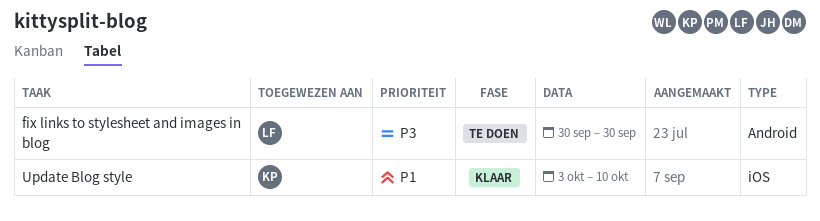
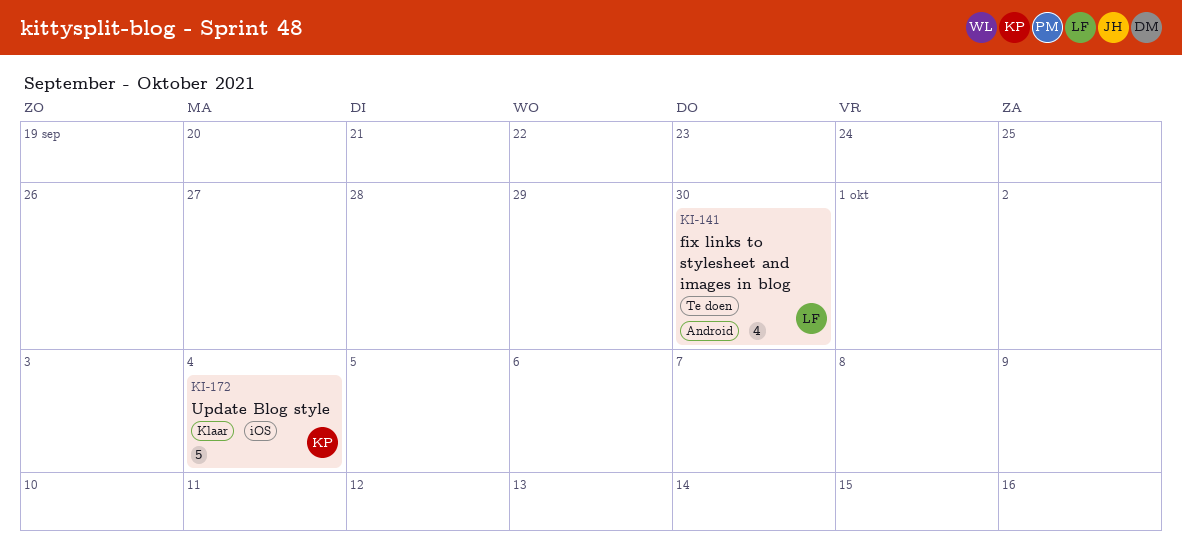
Update Blog style, due: Oct 10 -> Oct 4

